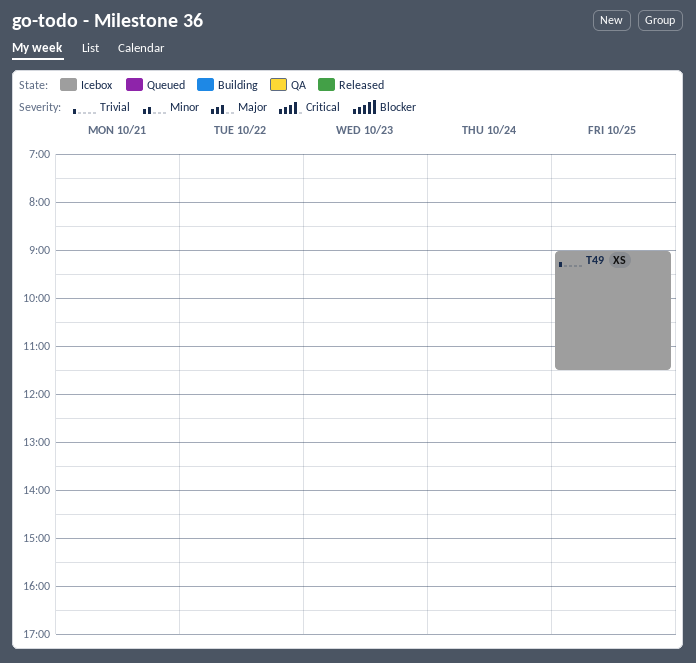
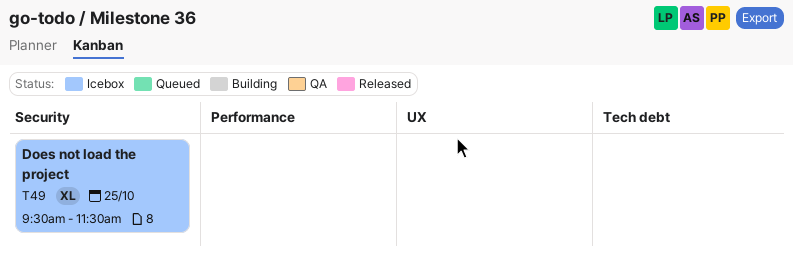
T49, estimate: XS -> XL
T49, begins: 09:00 -> 09:30

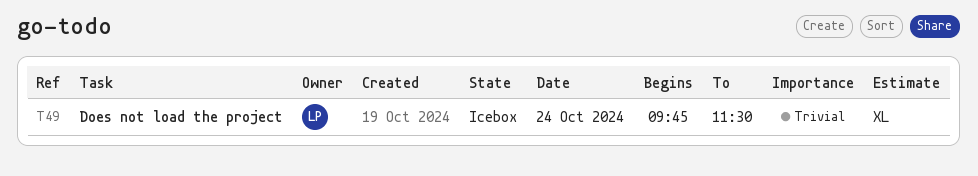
T49, day: Oct 25 -> Oct 24
T49, begins: 09:30 -> 09:45

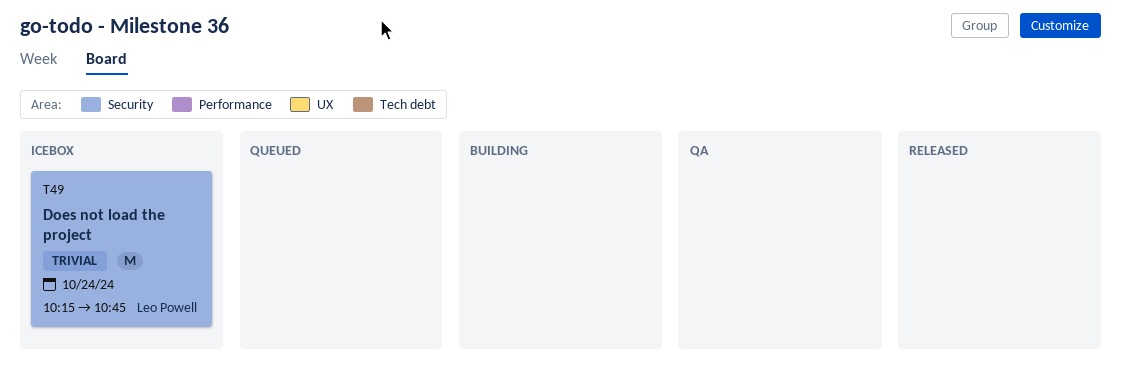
T49, estimate: XL -> M
T49, begins: 09:45 -> 10:15
T49, ends: 11:30 -> 10:45

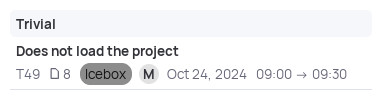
T49, begins: 10:15 -> 09:00
T49, ends: 10:45 -> 09:30

